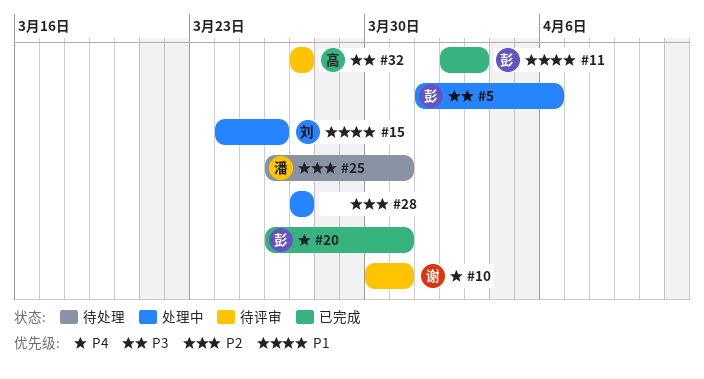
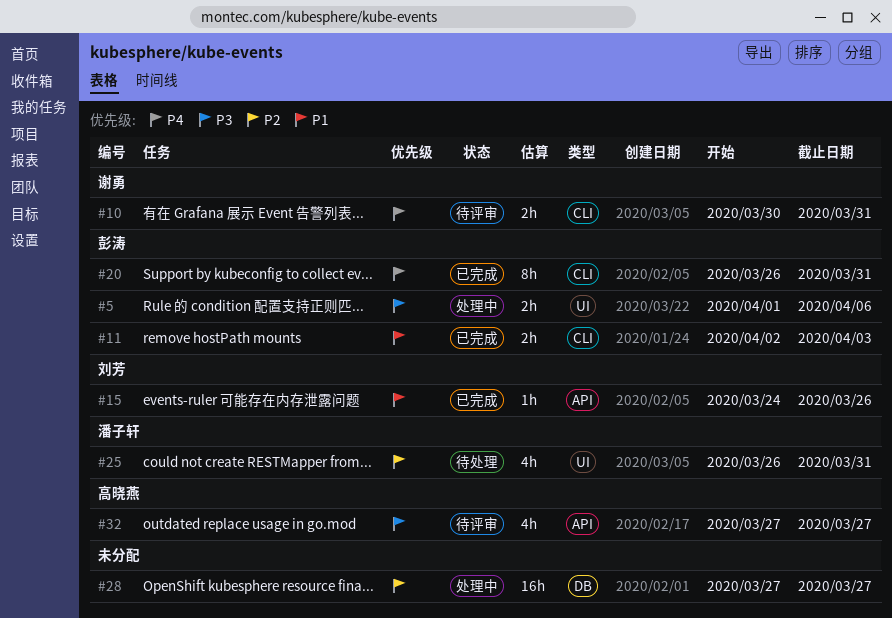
#15, status: 处理中 -> 已完成

